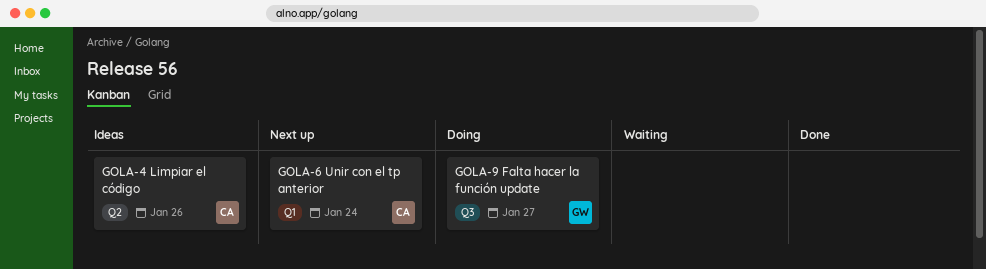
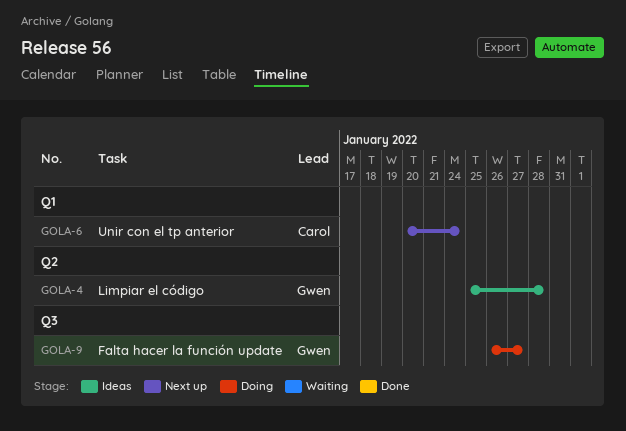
GOLA-4, owner: Carol -> Gwen
GOLA-4, due: Jan 26 -> Jan 28

